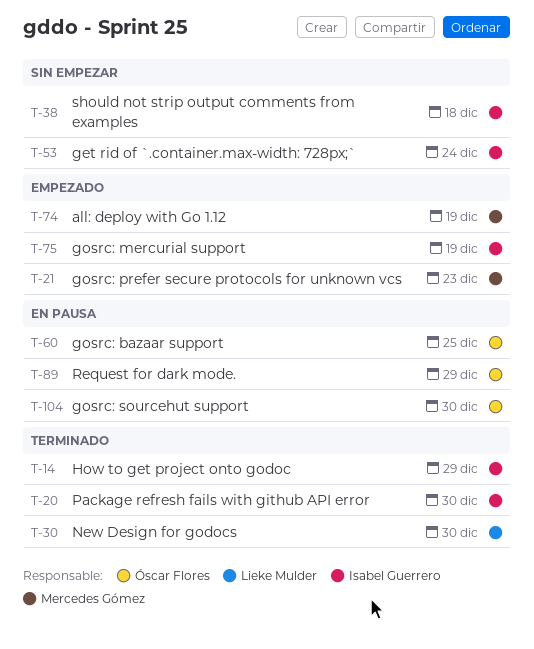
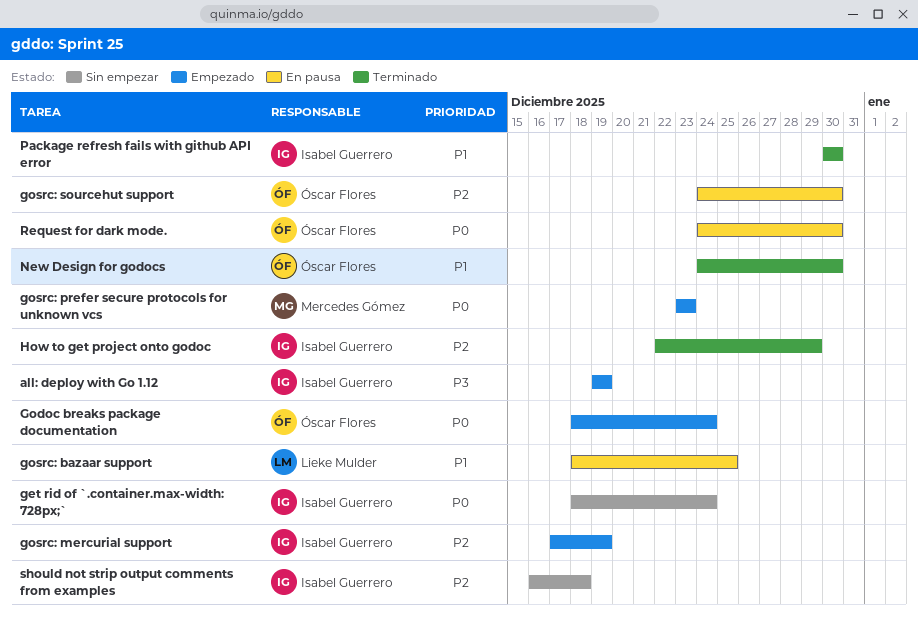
all: deploy with Go 1.12, owner: Mercedes Gómez -> Isabel Guerrero
Godoc breaks package documentation: none -> present
gosrc: bazaar support, owner: Óscar Flores -> Lieke Mulder
New Design for godocs, owner: Lieke Mulder -> Óscar Flores
Request for dark mode., due: Dec 29 -> Dec 30

